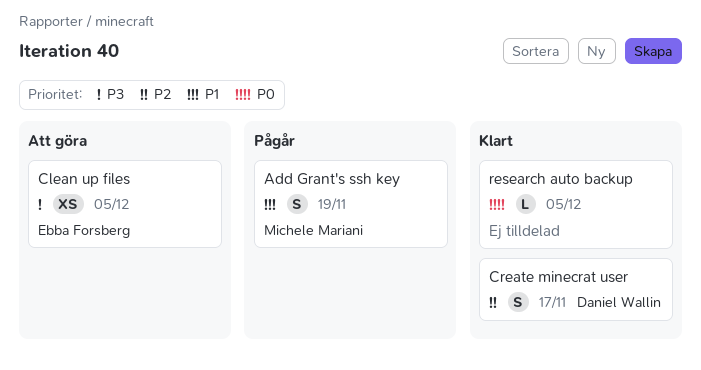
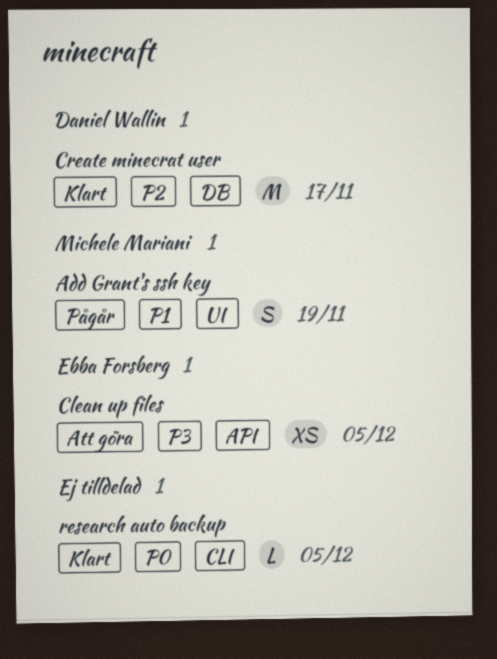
Create minecrat user, estimate: S -> M

